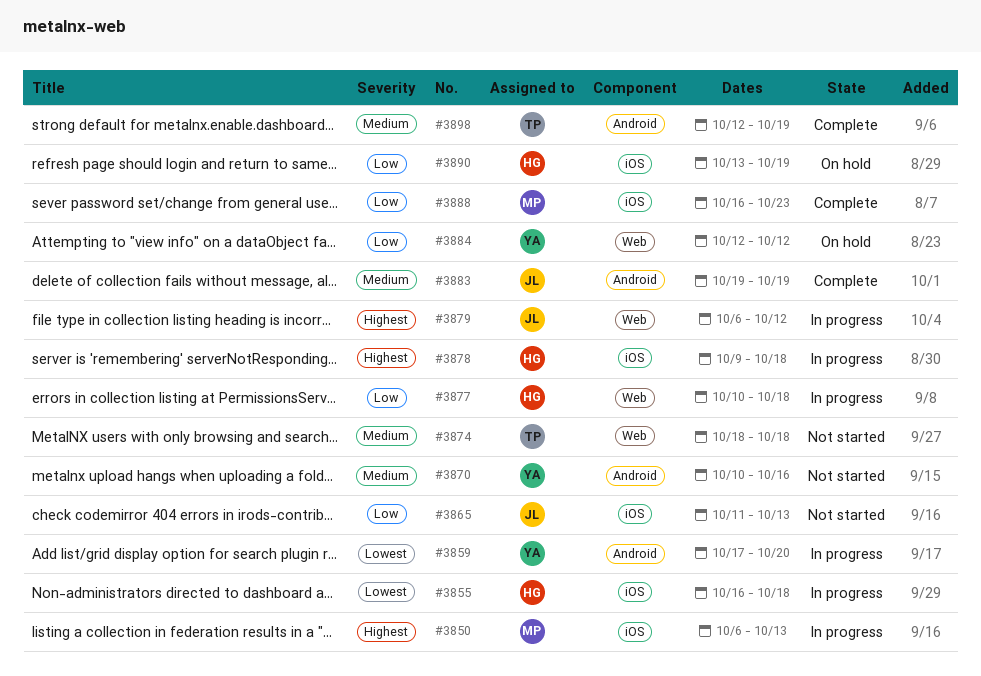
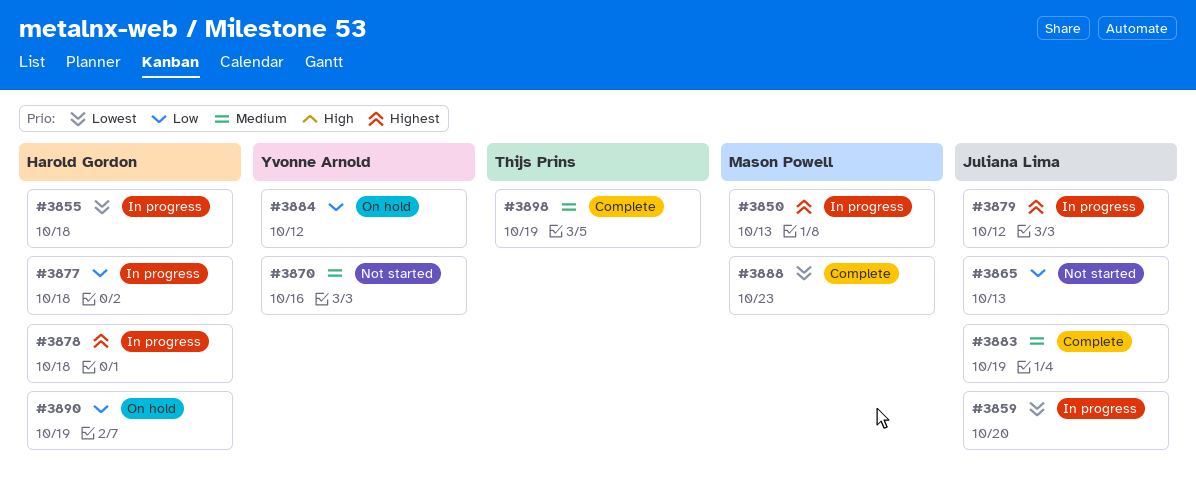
#3859, owner: Yvonne Arnold -> Juliana Lima
#3874: present -> none
#3888, priority: Low -> Lowest

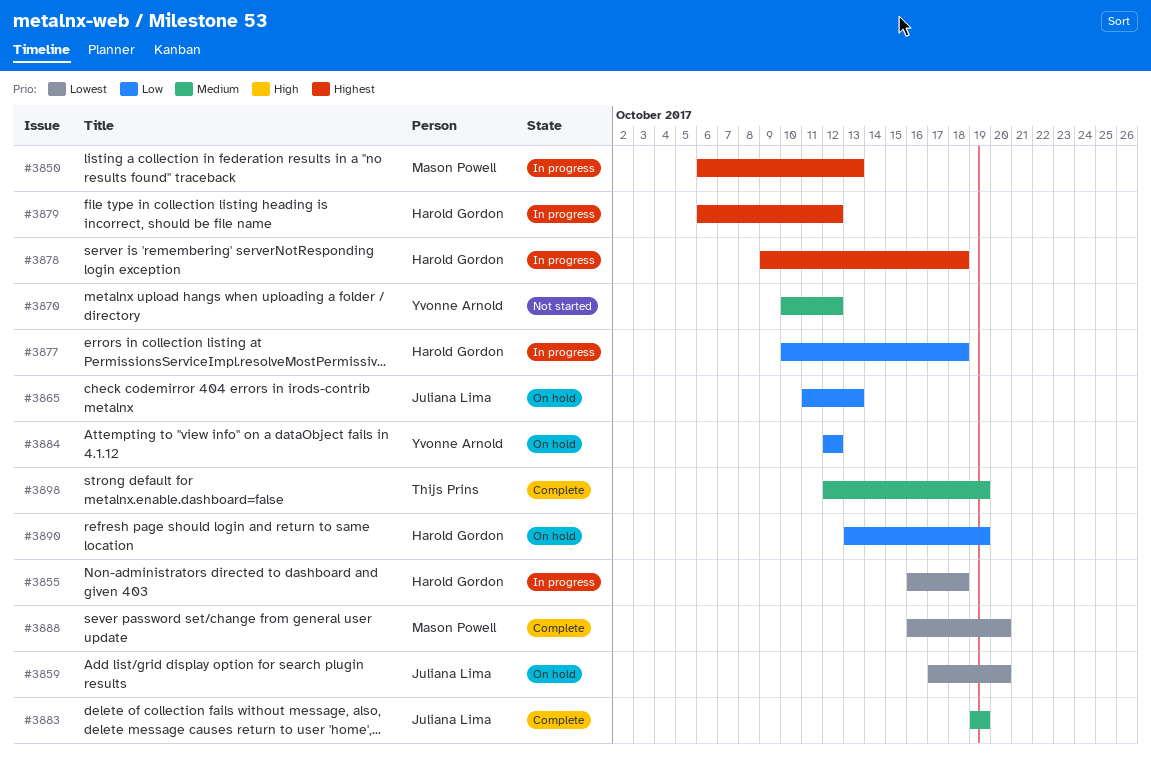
#3859, status: In progress -> On hold
#3865, status: Not started -> On hold
#3870, due: Oct 16 -> Oct 12
#3879, owner: Juliana Lima -> Harold Gordon
#3888, due: Oct 23 -> Oct 20

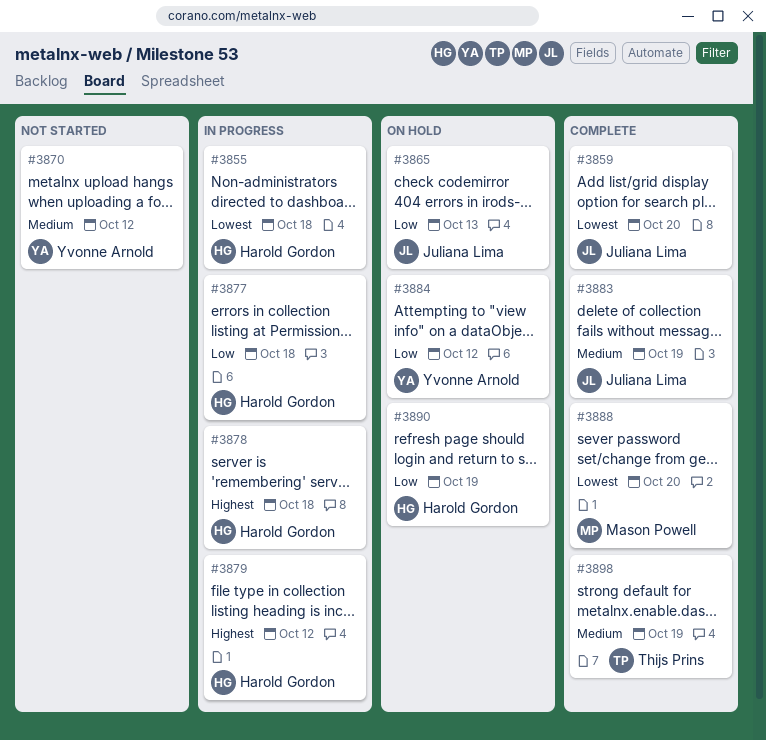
#3850: present -> none
#3859, status: On hold -> Complete

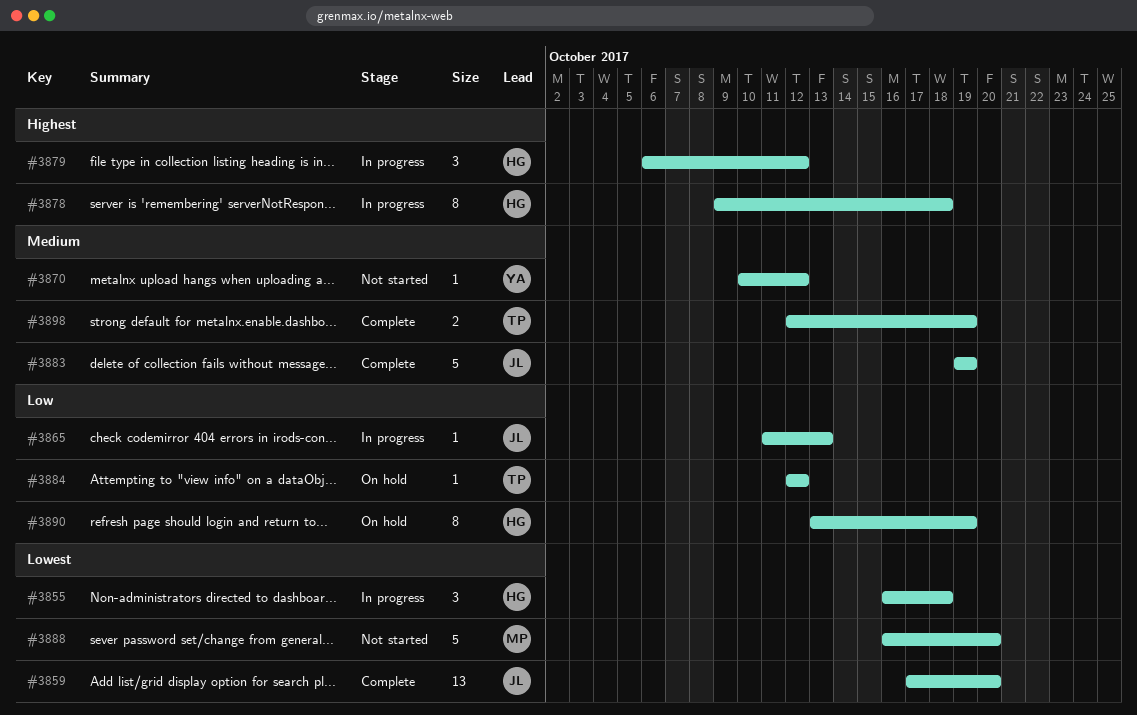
#3865, status: On hold -> In progress
#3877: present -> none
#3884, owner: Yvonne Arnold -> Thijs Prins
#3888, status: Complete -> Not started

